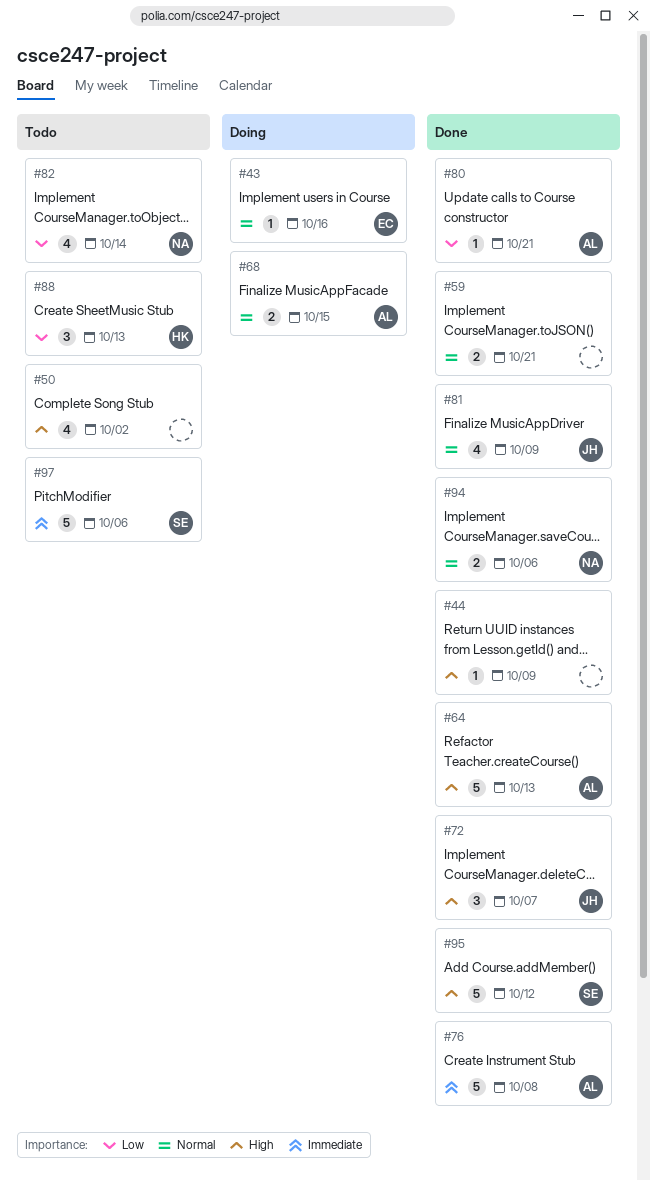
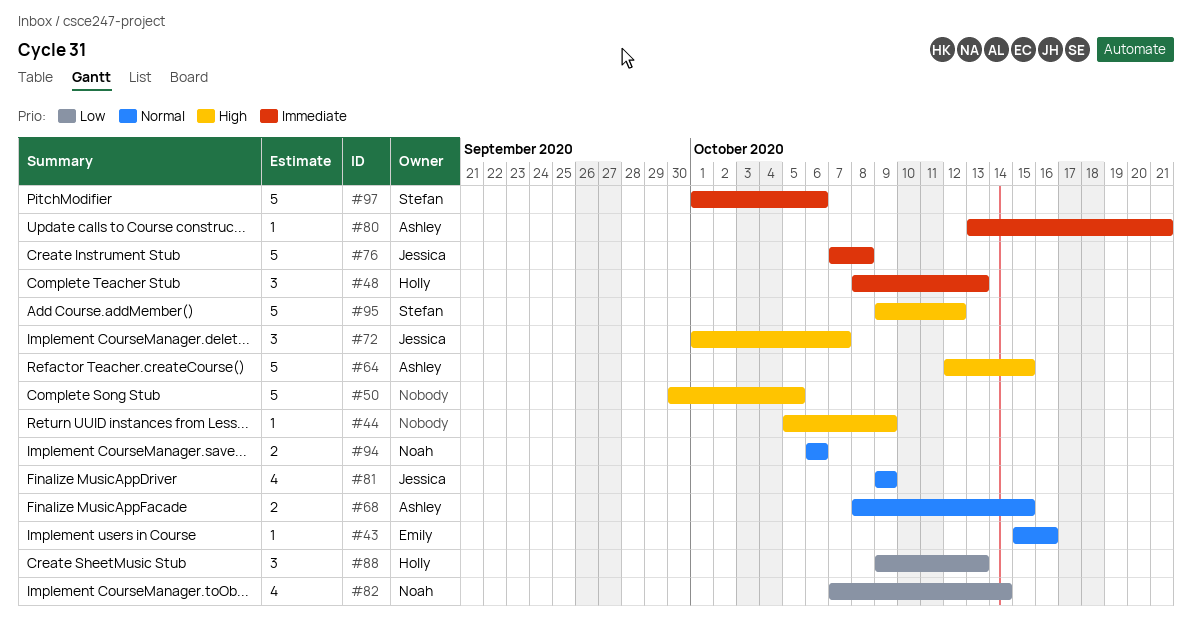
#48: none -> present
#50, estimate: 4 -> 5
#50, due: Oct 2 -> Oct 5
#59: present -> none
#64, due: Oct 13 -> Oct 15
#76, owner: Ashley -> Jessica
#80, priority: Low -> Immediate

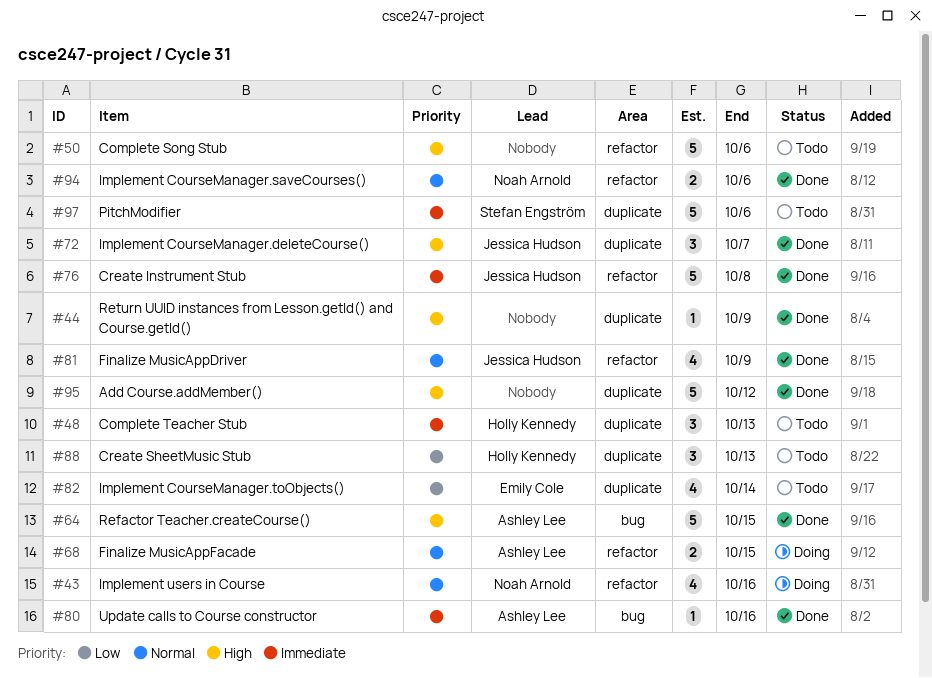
#43, owner: Emily Cole -> Noah Arnold
#43, estimate: 1 -> 4
#50, due: Oct 5 -> Oct 6
#80, due: Oct 21 -> Oct 16
#82, owner: Noah Arnold -> Emily Cole
#95, owner: Stefan Engström -> none

